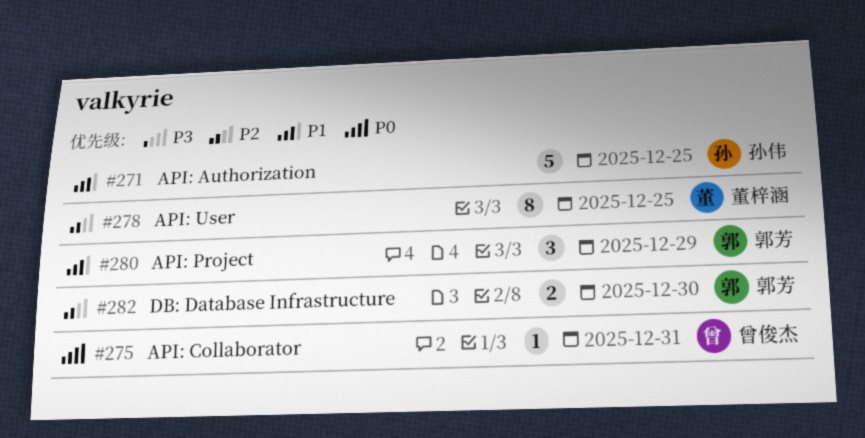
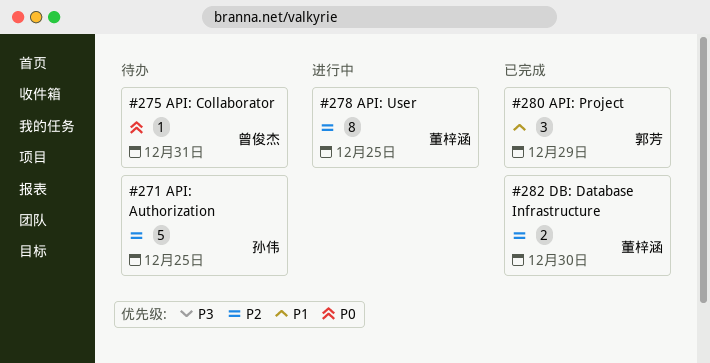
#271, priority: P1 -> P2
#282, owner: 郭芳 -> 董梓涵

